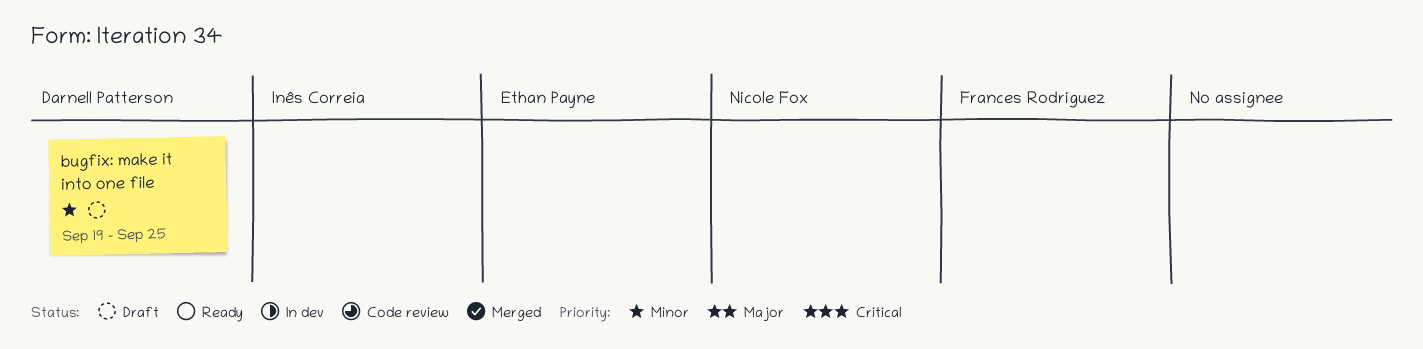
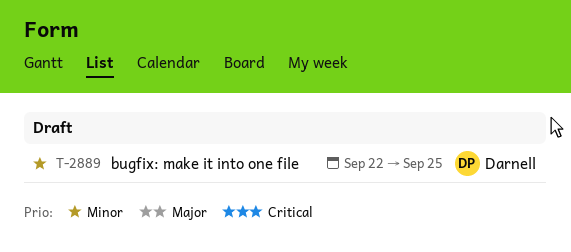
bugfix: make it into one file, start: Sep 19 -> Sep 22

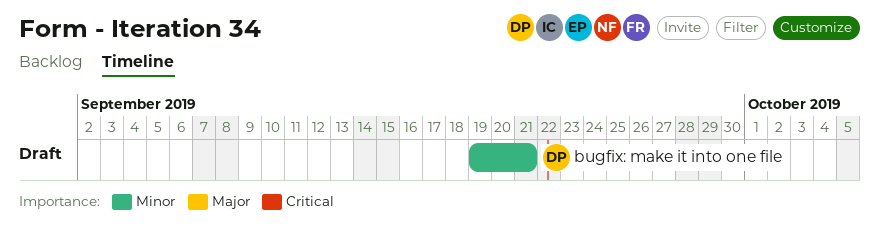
bugfix: make it into one file, start: Sep 22 -> Sep 19
bugfix: make it into one file, due: Sep 25 -> Sep 21

